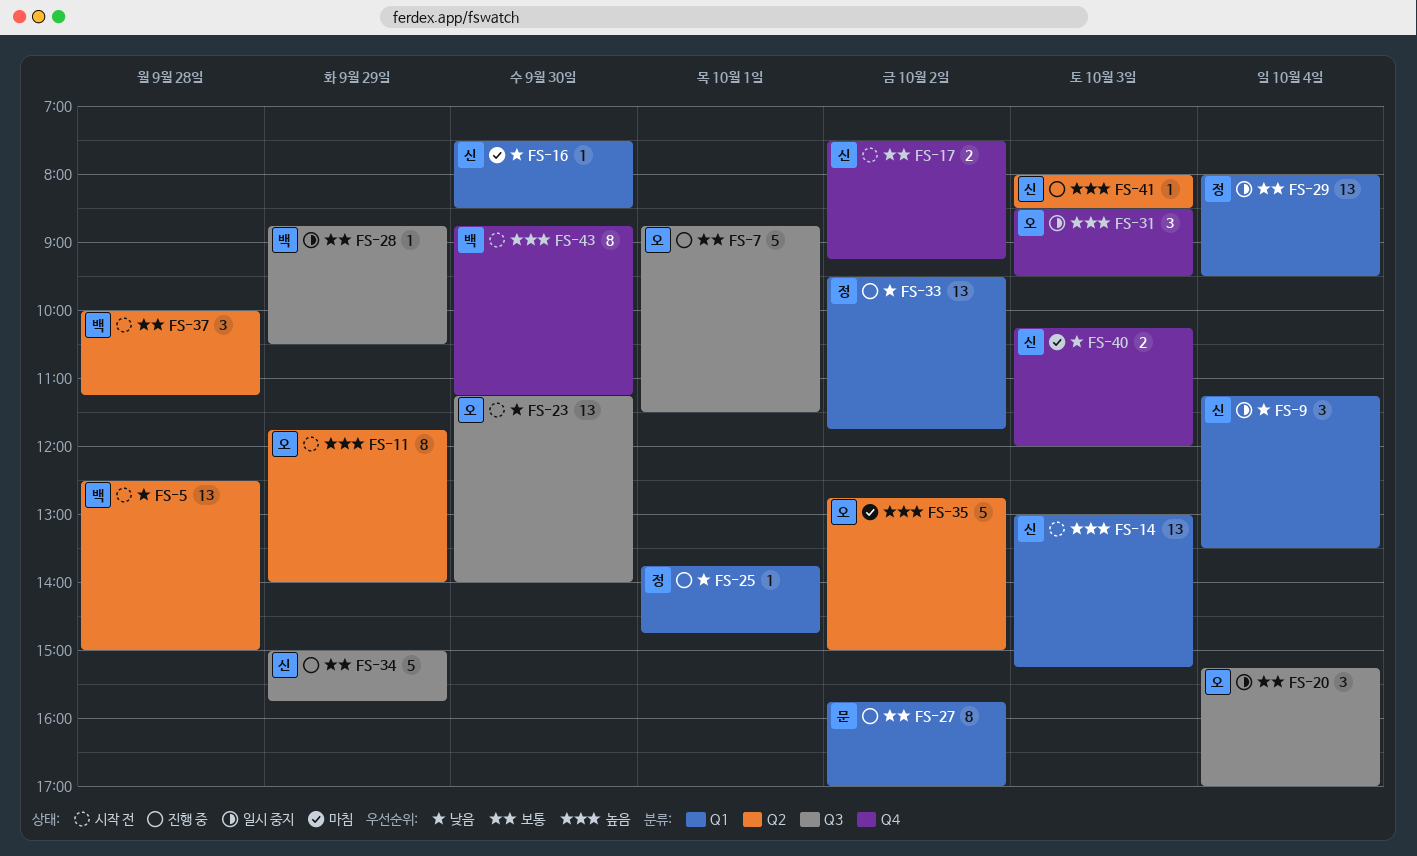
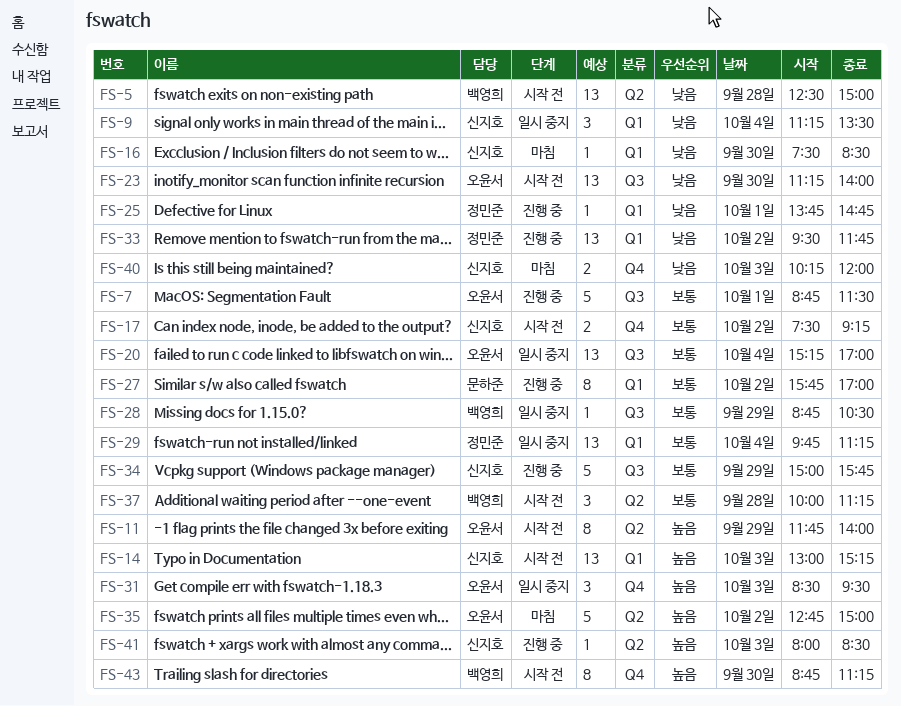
FS-20, estimate: 3 -> 13
FS-29, begins: 08:00 -> 09:45
FS-29, ends: 09:30 -> 11:15

